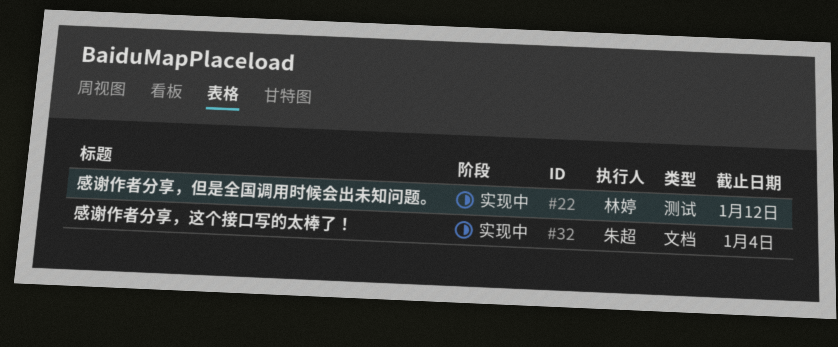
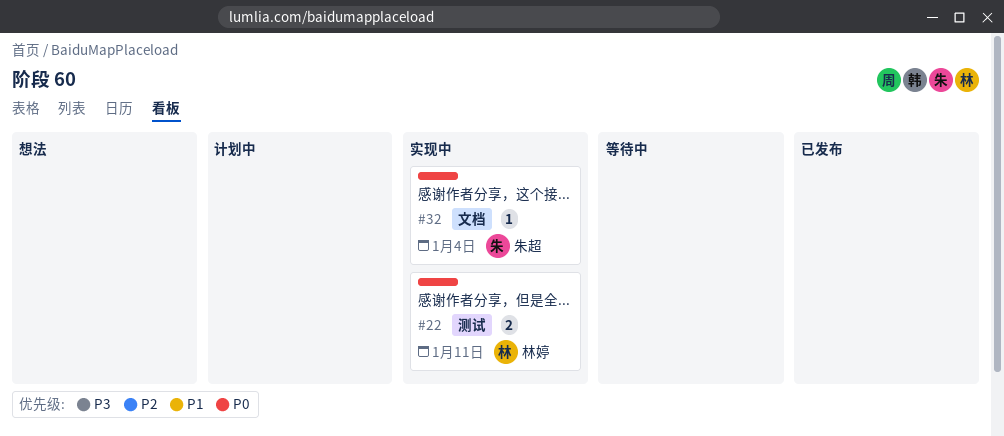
#22, due: Jan 12 -> Jan 11

